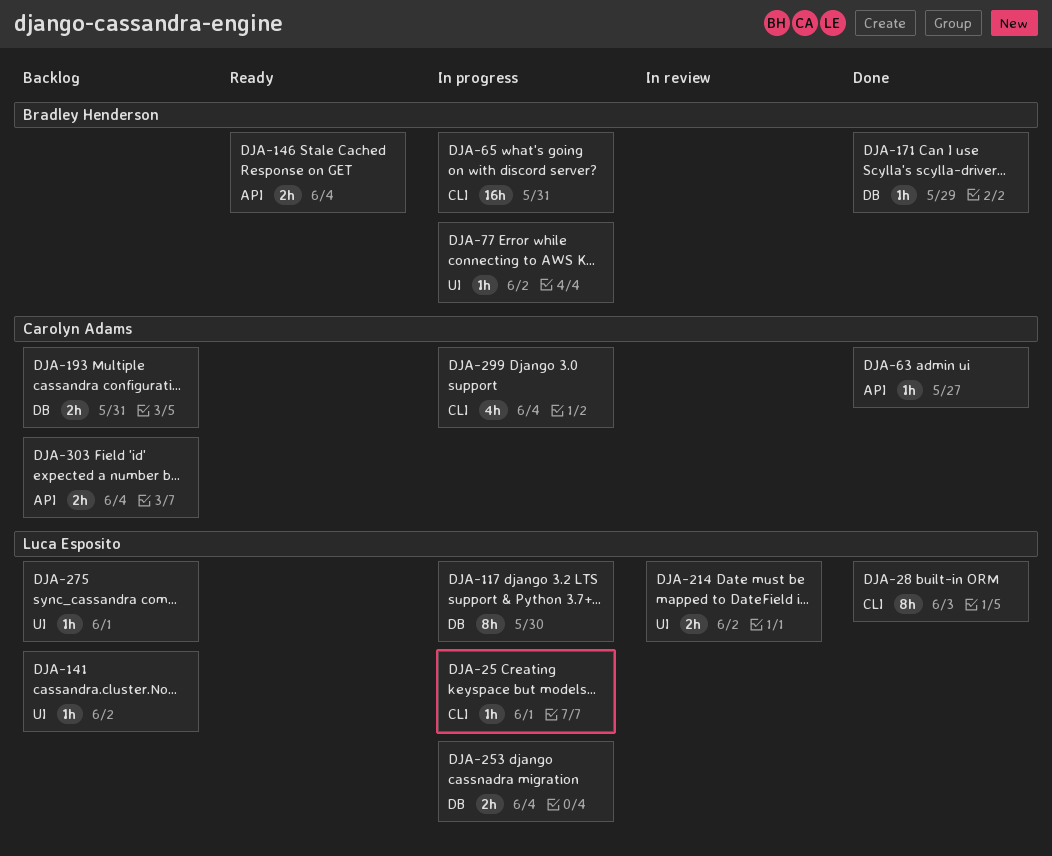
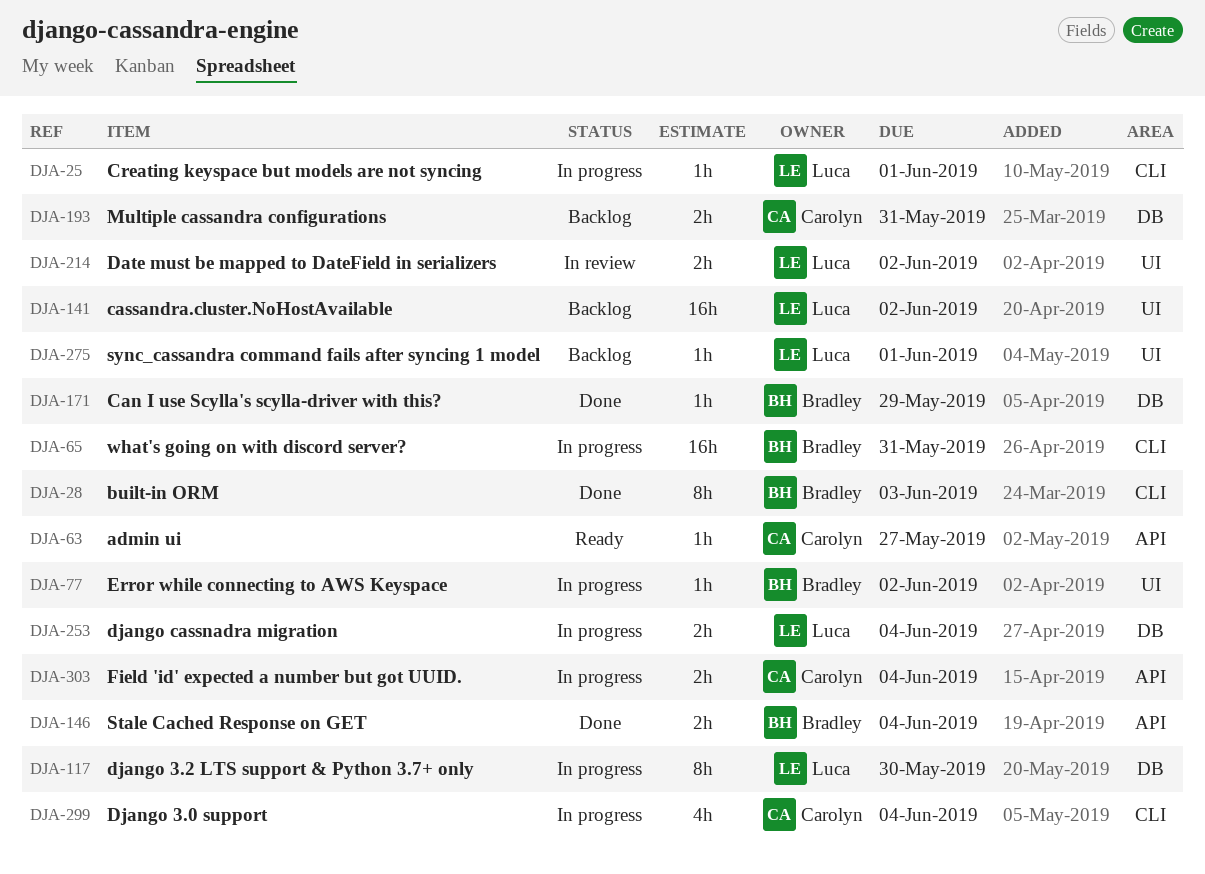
DJA-28, owner: Luca Esposito -> Bradley Henderson
DJA-63, status: Done -> Ready
DJA-141, estimate: 1h -> 16h
DJA-146, status: Ready -> Done
DJA-303, status: Backlog -> In progress

